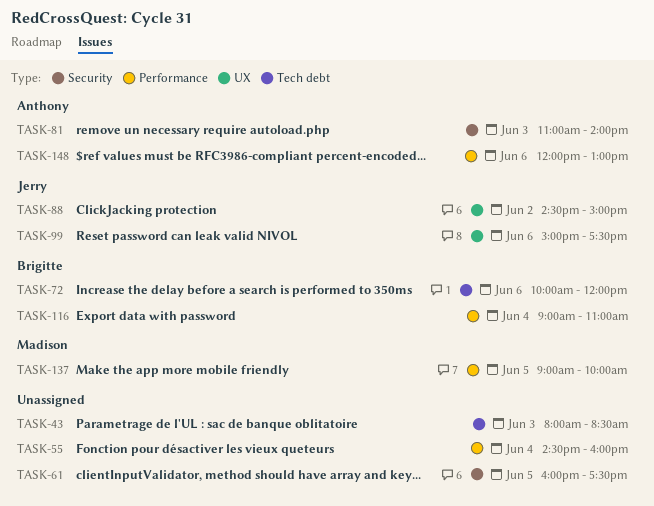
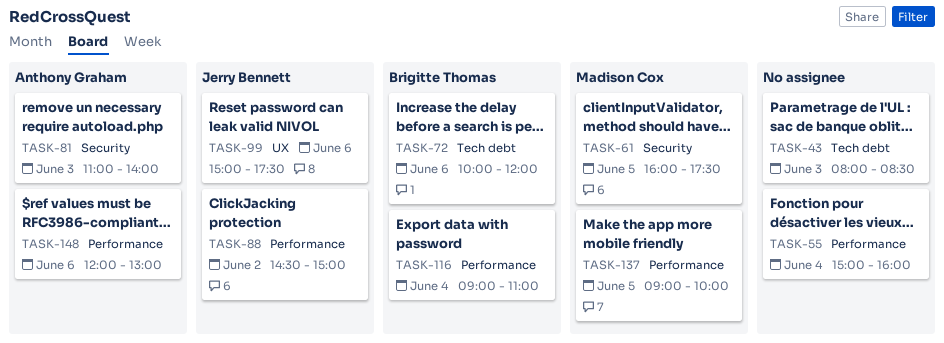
TASK-55, begins: 14:30 -> 15:00
TASK-61, owner: none -> Madison Cox
TASK-88, label: UX -> Performance

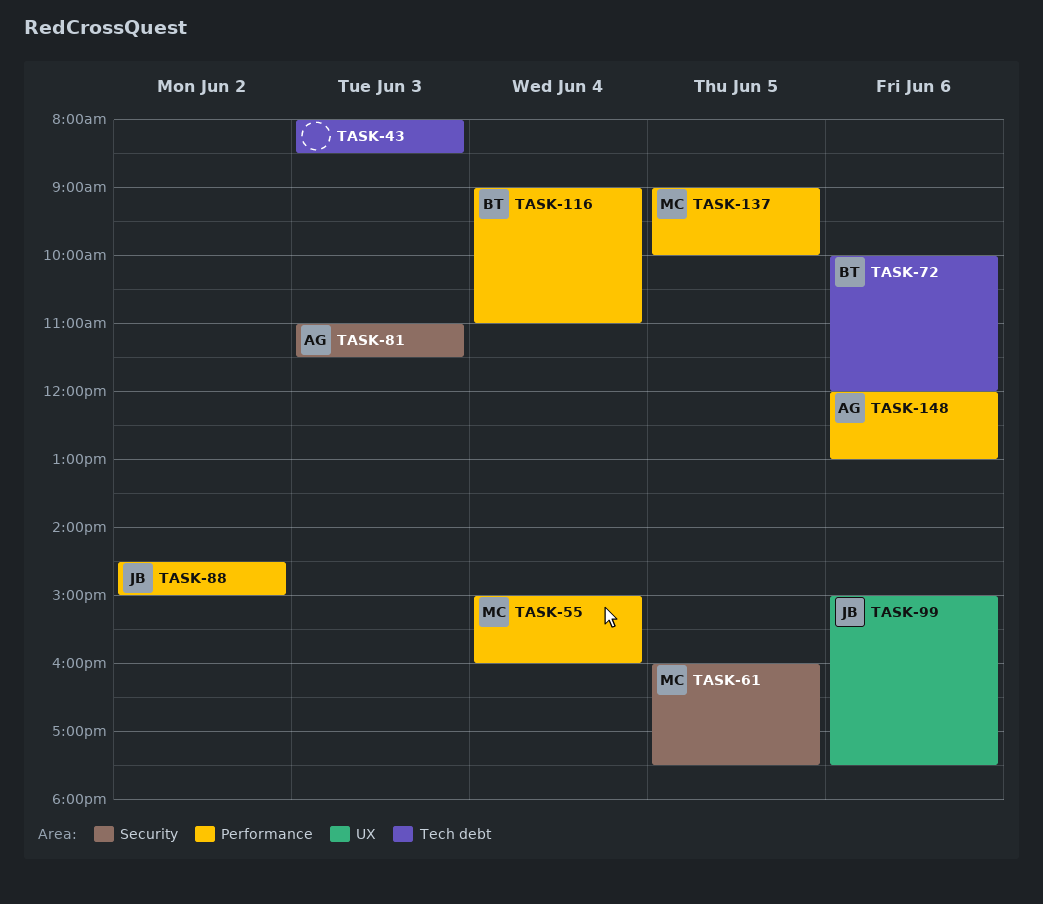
TASK-55, owner: none -> Madison Cox
TASK-81, ends: 14:00 -> 11:30

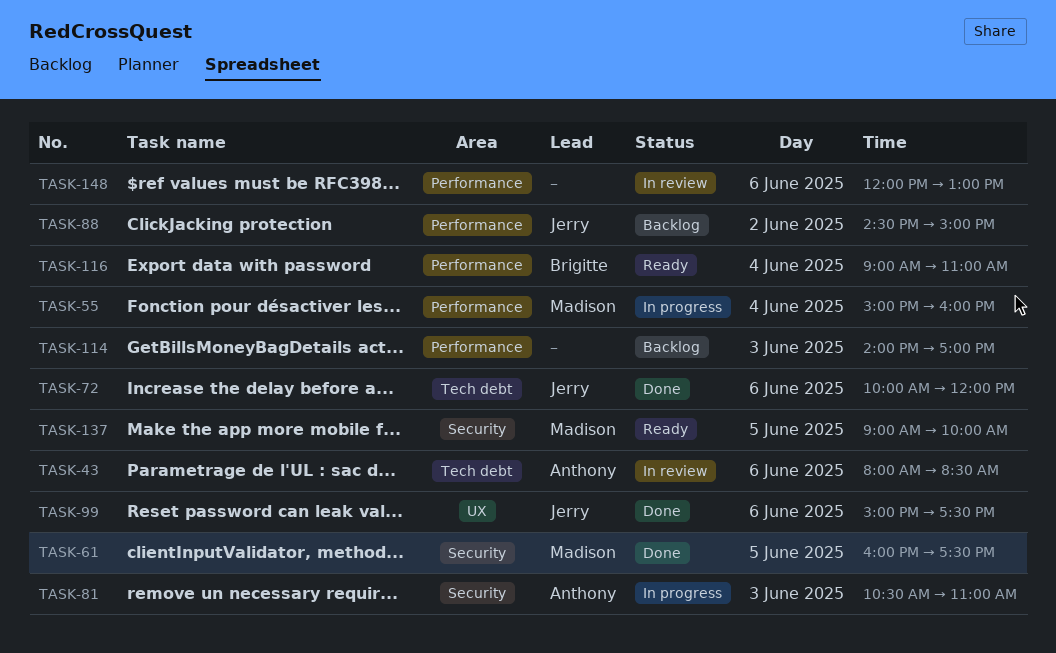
TASK-43, owner: none -> Anthony
TASK-43, day: Jun 3 -> Jun 6
TASK-72, owner: Brigitte -> Jerry
TASK-81, begins: 11:00 -> 10:30
TASK-81, ends: 11:30 -> 11:00
TASK-114: none -> present
TASK-137, label: Performance -> Security
TASK-148, owner: Anthony -> none

